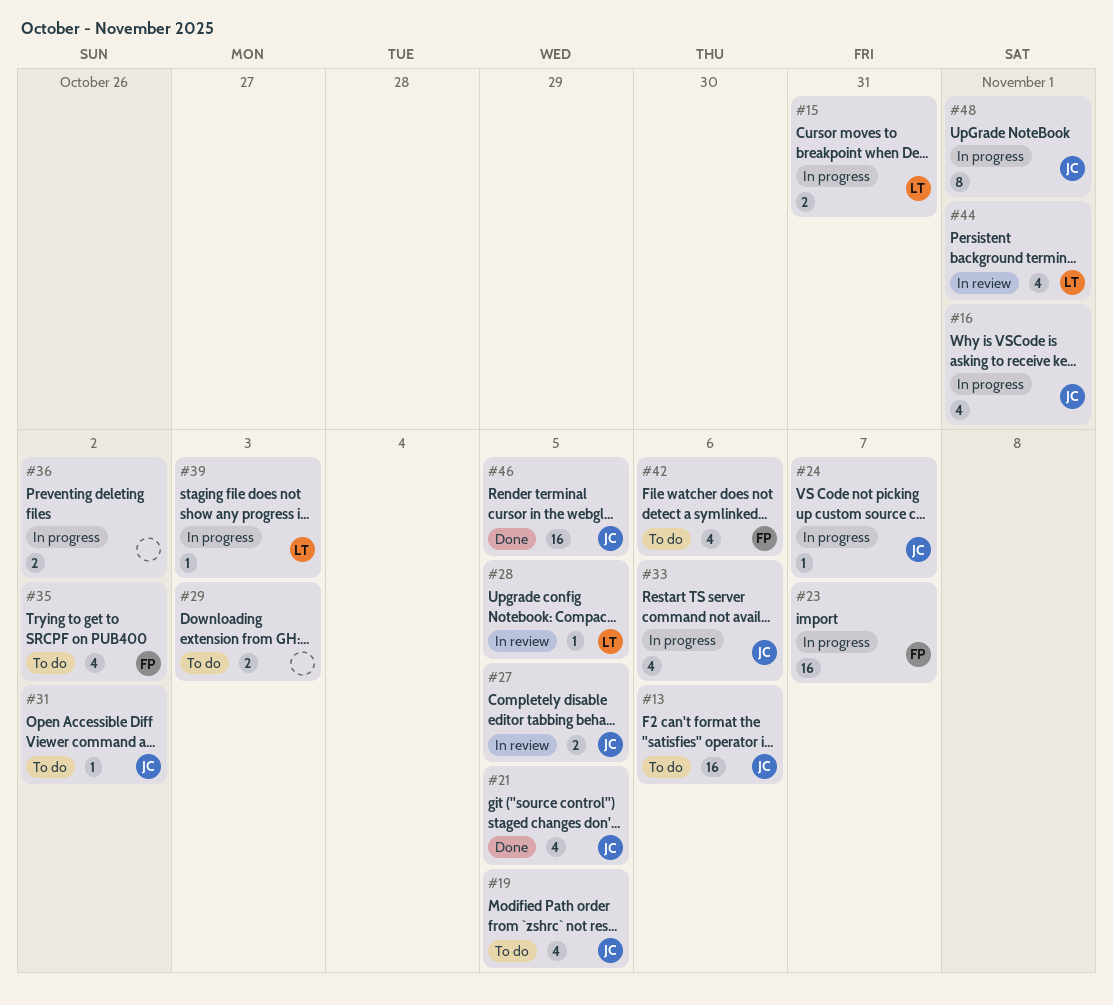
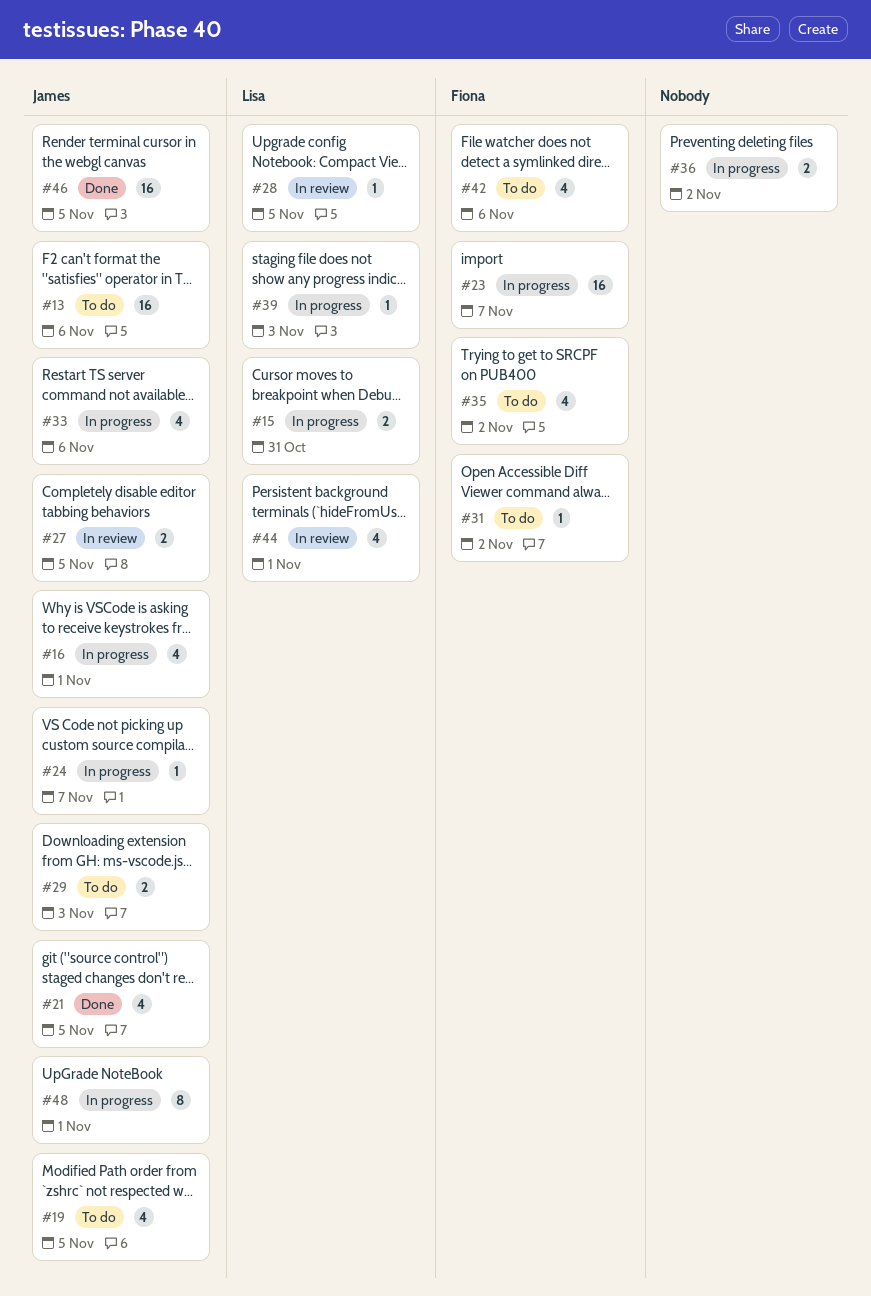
#29, owner: none -> James
#31, owner: James -> Fiona

